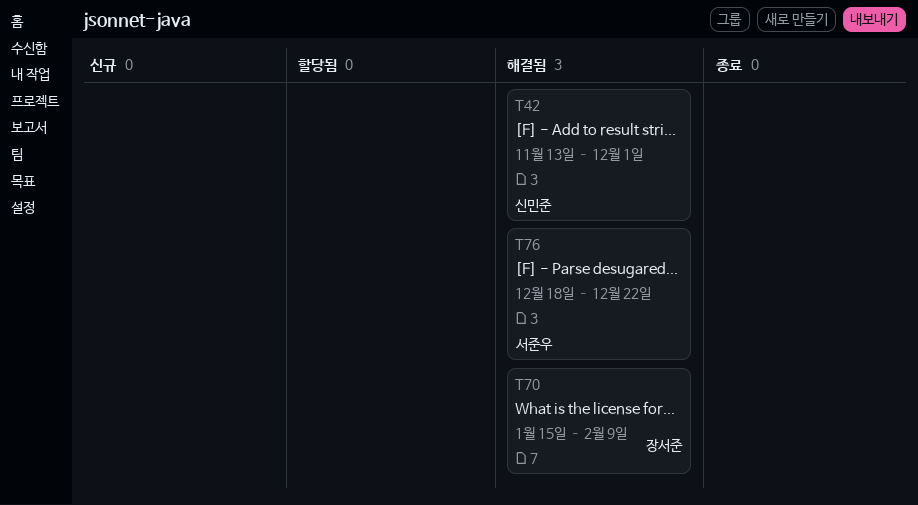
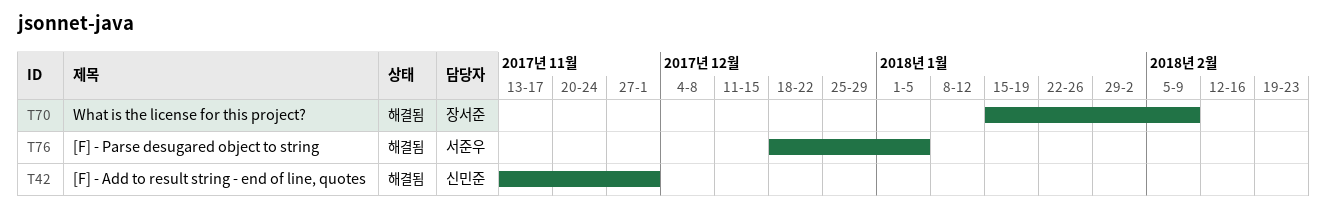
T76, due: Dec 22 -> Jan 5

